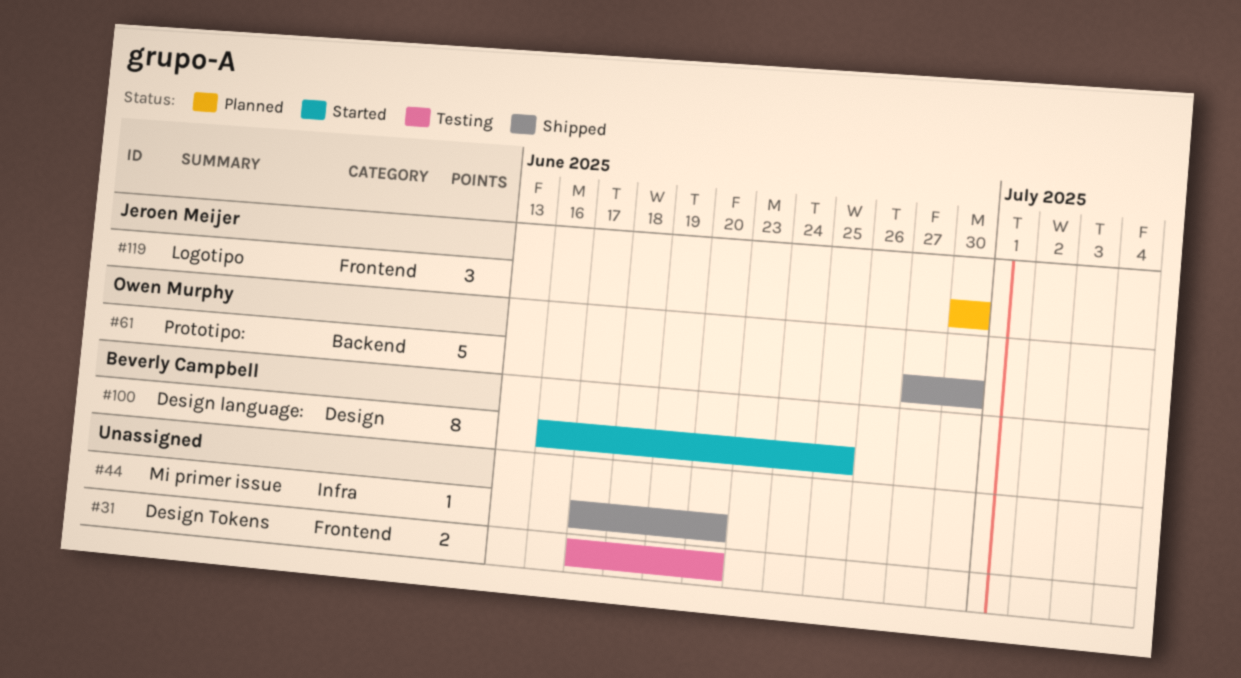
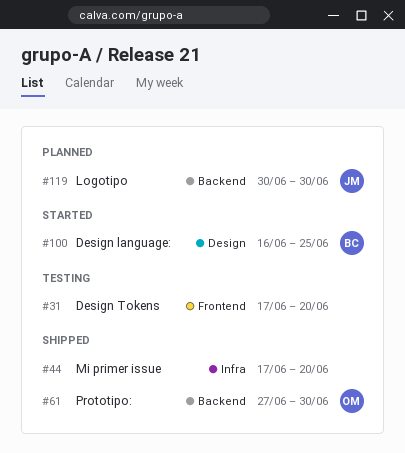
#119, label: Frontend -> Backend

